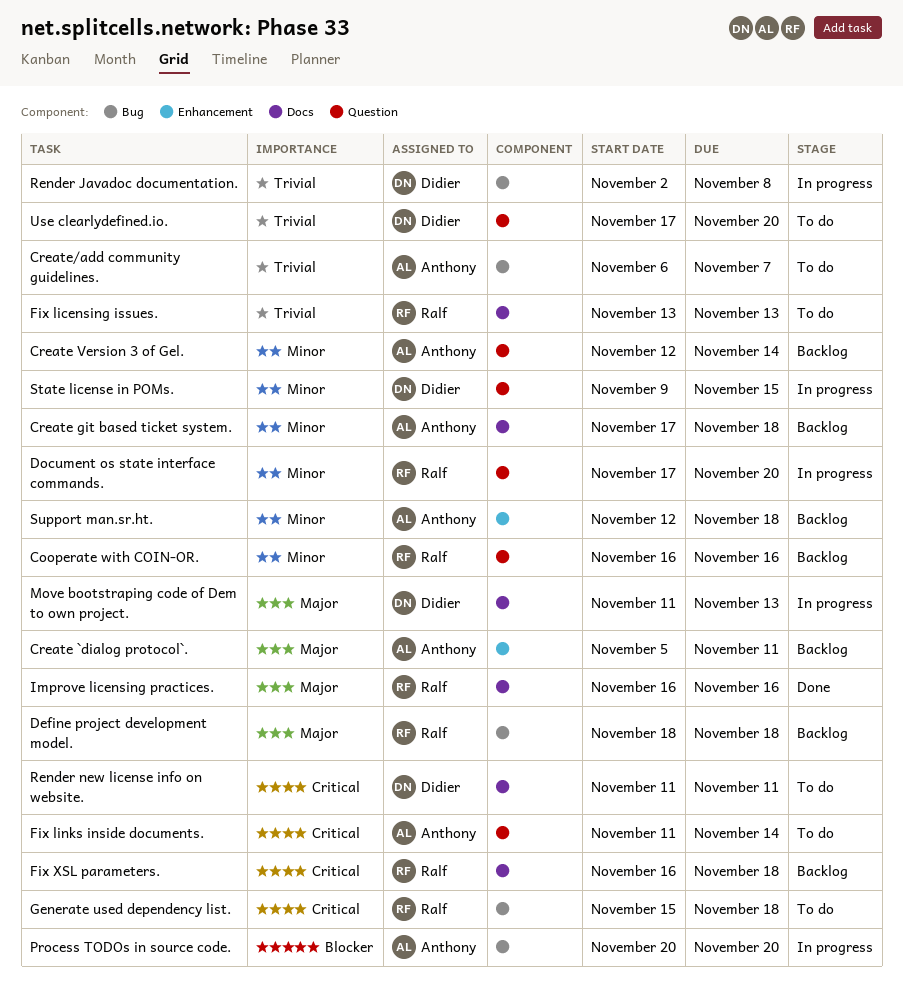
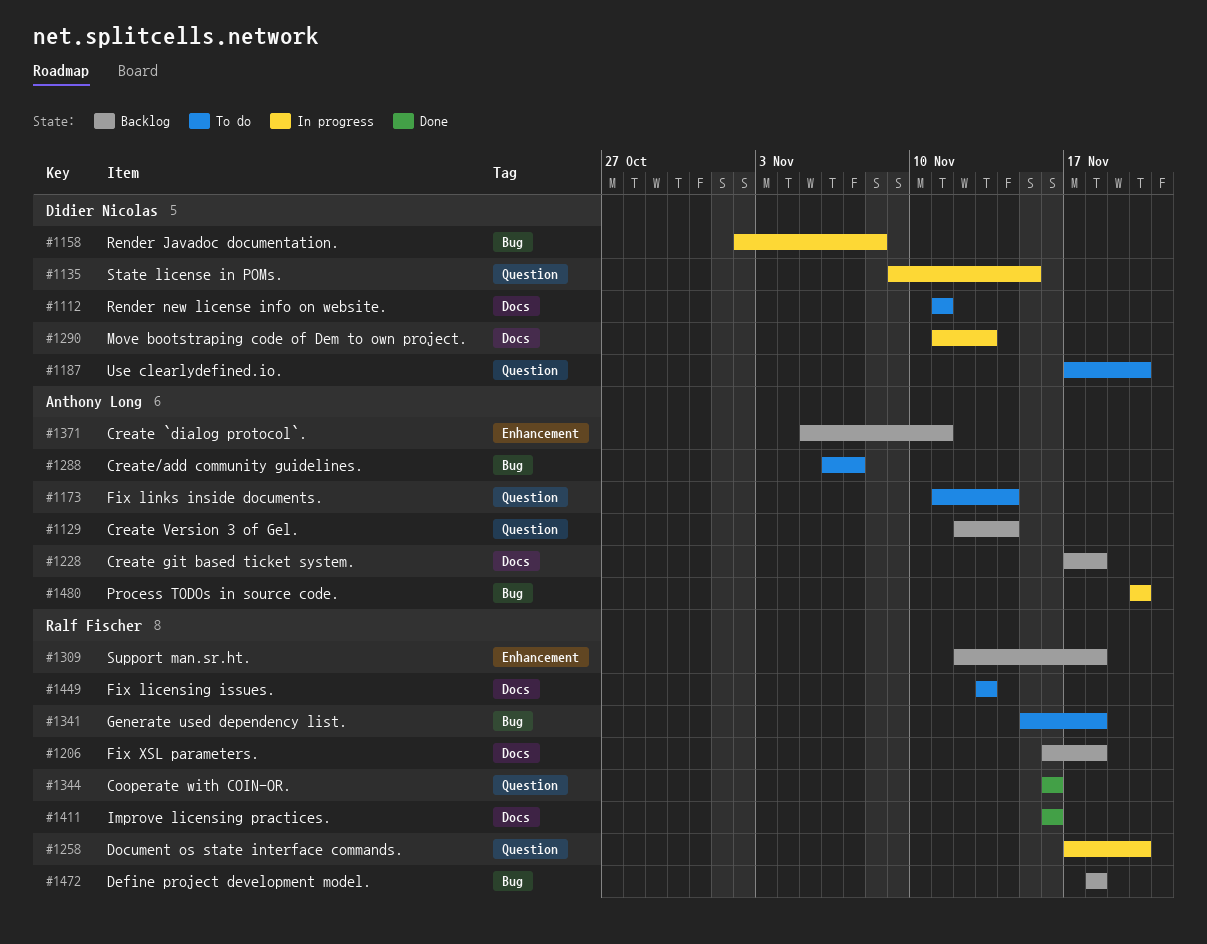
Cooperate with COIN-OR., status: Backlog -> Done
Support man.sr.ht., owner: Anthony Long -> Ralf Fischer

